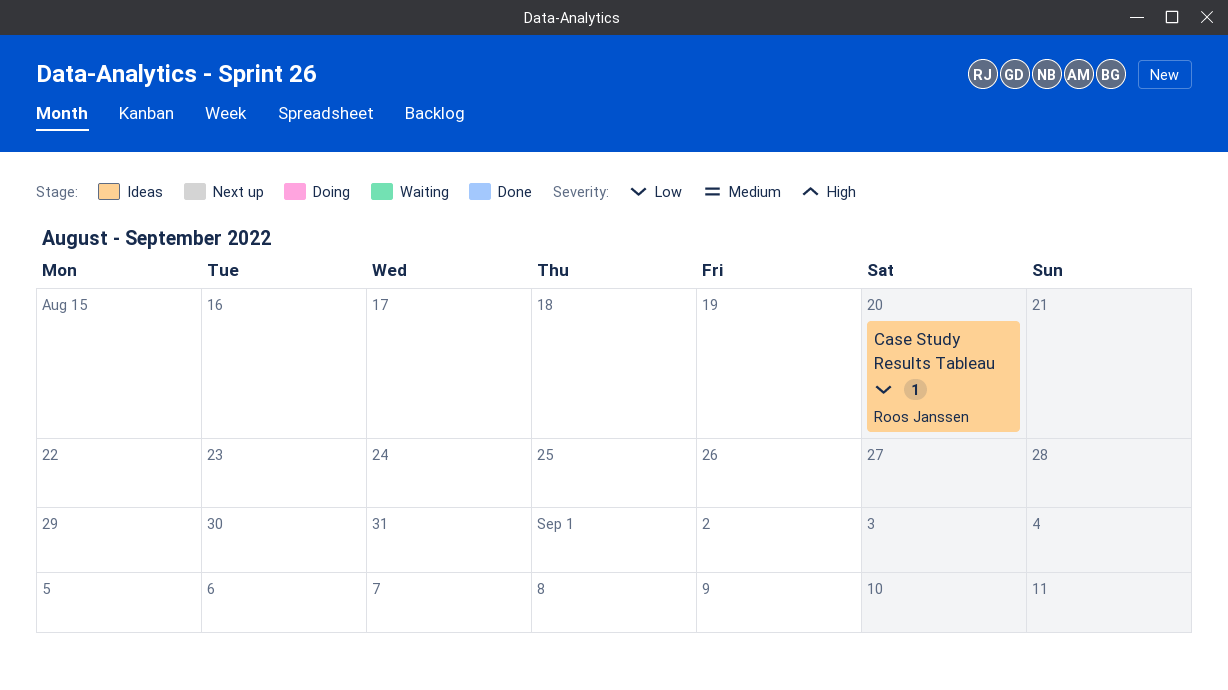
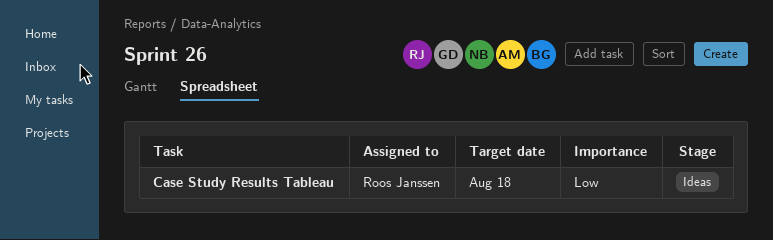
Case Study Results Tableau, due: Aug 20 -> Aug 18

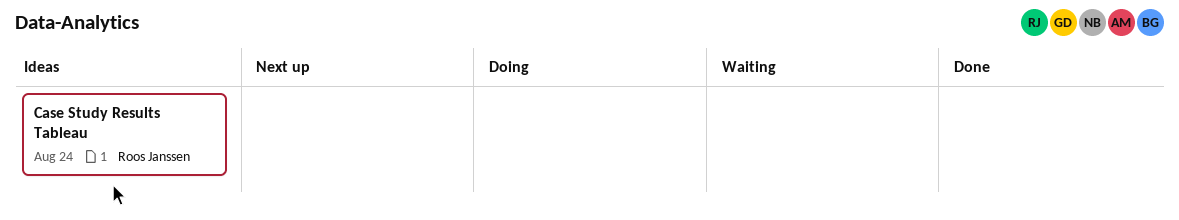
Case Study Results Tableau, due: Aug 18 -> Aug 24

